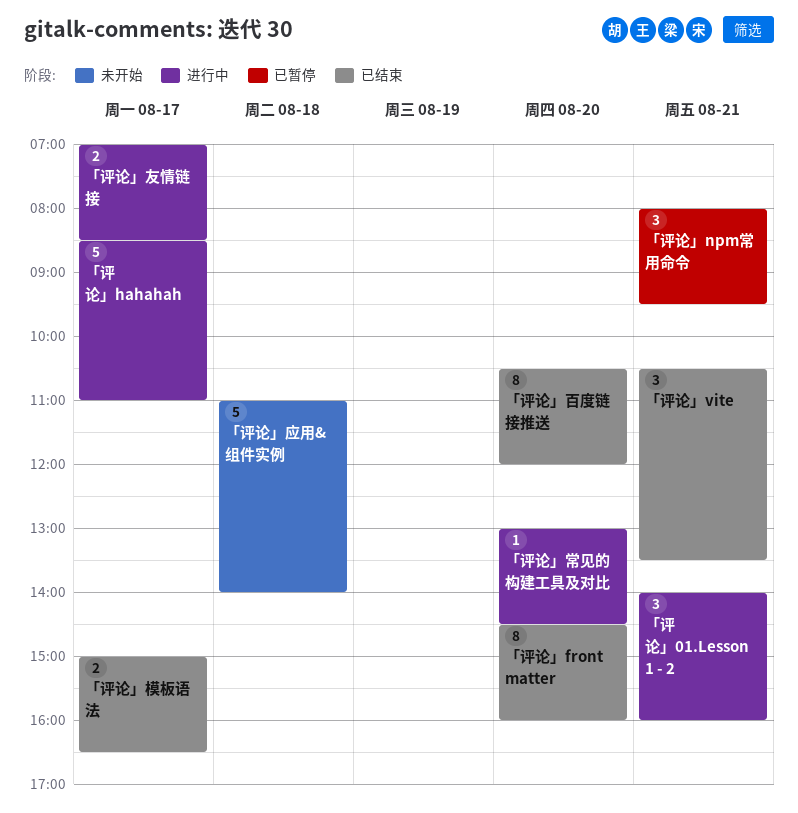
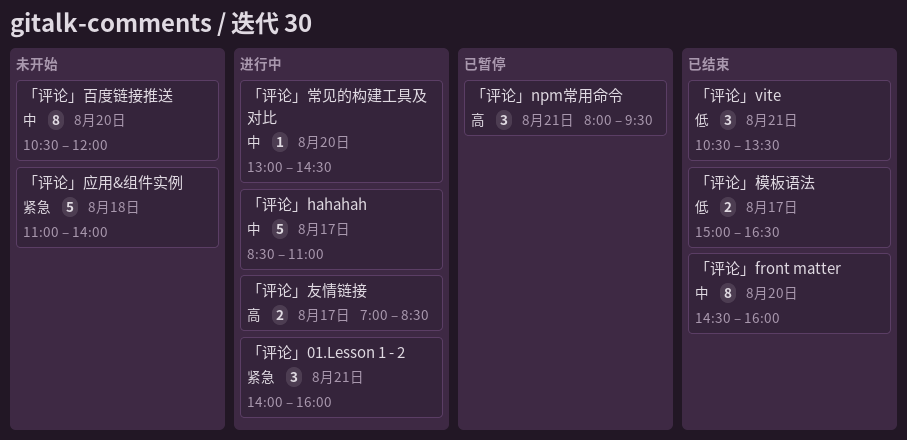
「评论」百度链接推送, status: 已结束 -> 未开始

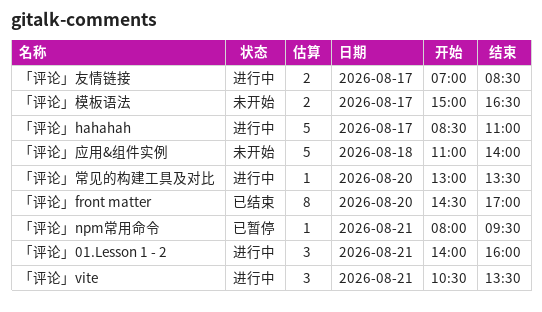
「评论」front matter, ends: 16:00 -> 17:00
「评论」npm常用命令, estimate: 3 -> 1
「评论」vite, status: 已结束 -> 进行中
「评论」常见的构建工具及对比, ends: 14:30 -> 13:30
「评论」模板语法, status: 已结束 -> 未开始
「评论」百度链接推送: present -> none

